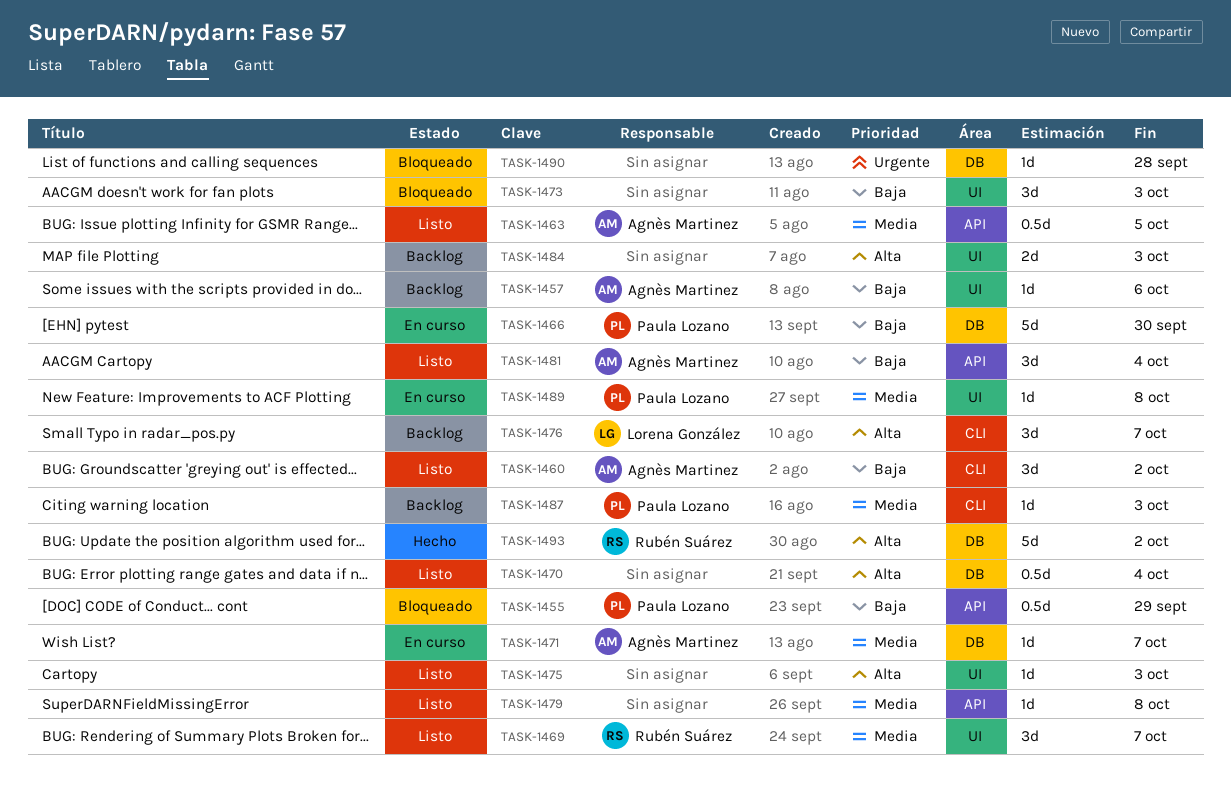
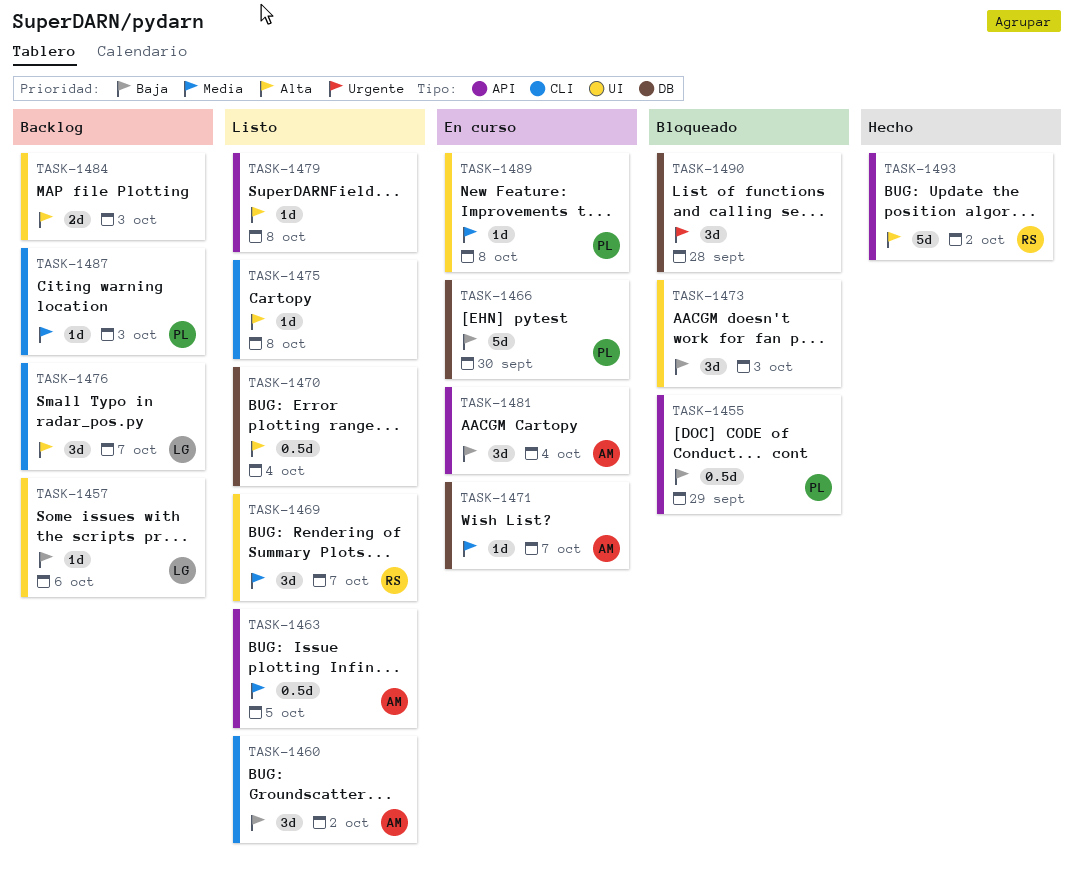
TASK-1457, owner: Agnès Martinez -> Lorena González
TASK-1475, label: UI -> CLI
TASK-1475, due: Oct 3 -> Oct 8
TASK-1479, priority: Media -> Alta
TASK-1481, status: Listo -> En curso
TASK-1490, estimate: 1d -> 3d
TASK-1493, label: DB -> API

